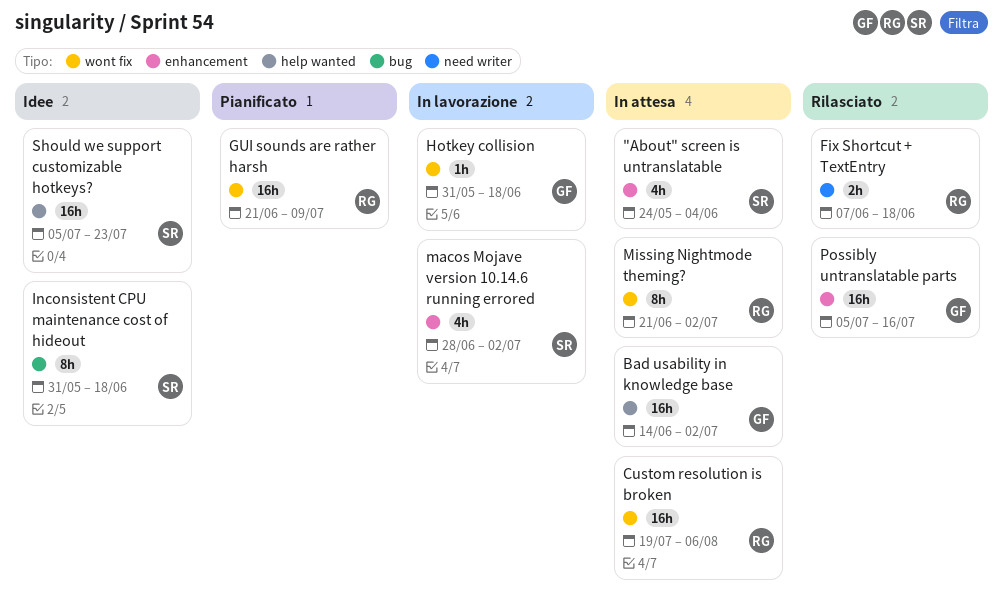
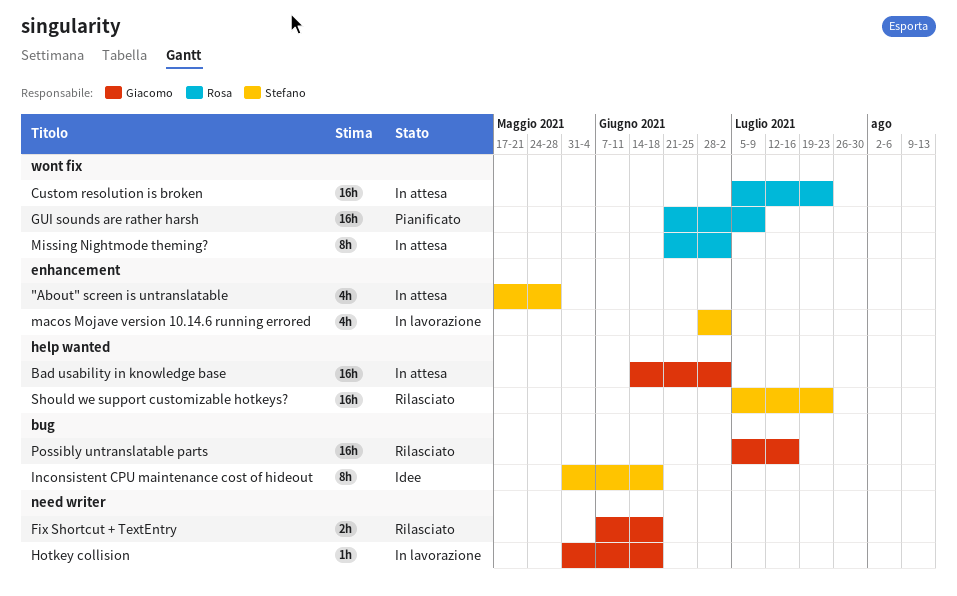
"About" screen is untranslatable, start: May 24 -> May 17
"About" screen is untranslatable, due: Jun 4 -> May 28
Custom resolution is broken, start: Jul 19 -> Jul 5
Custom resolution is broken, due: Aug 6 -> Jul 23
Fix Shortcut + TextEntry, owner: Rosa -> Giacomo
Hotkey collision, label: wont fix -> need writer
Possibly untranslatable parts, label: enhancement -> bug
Should we support customizable hotkeys?, status: Idee -> Rilasciato

